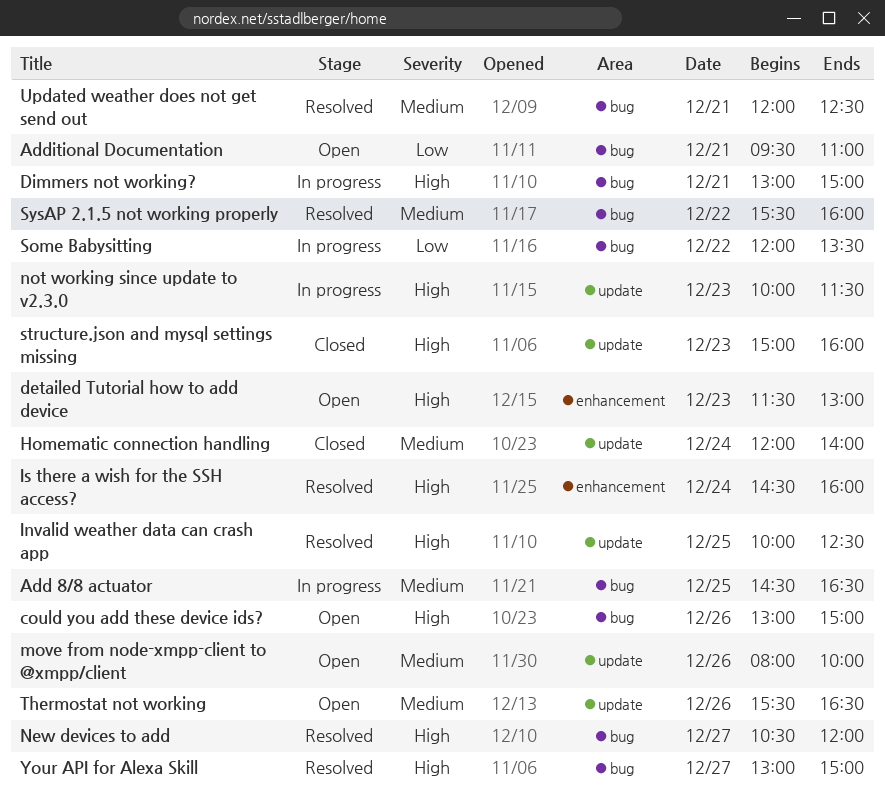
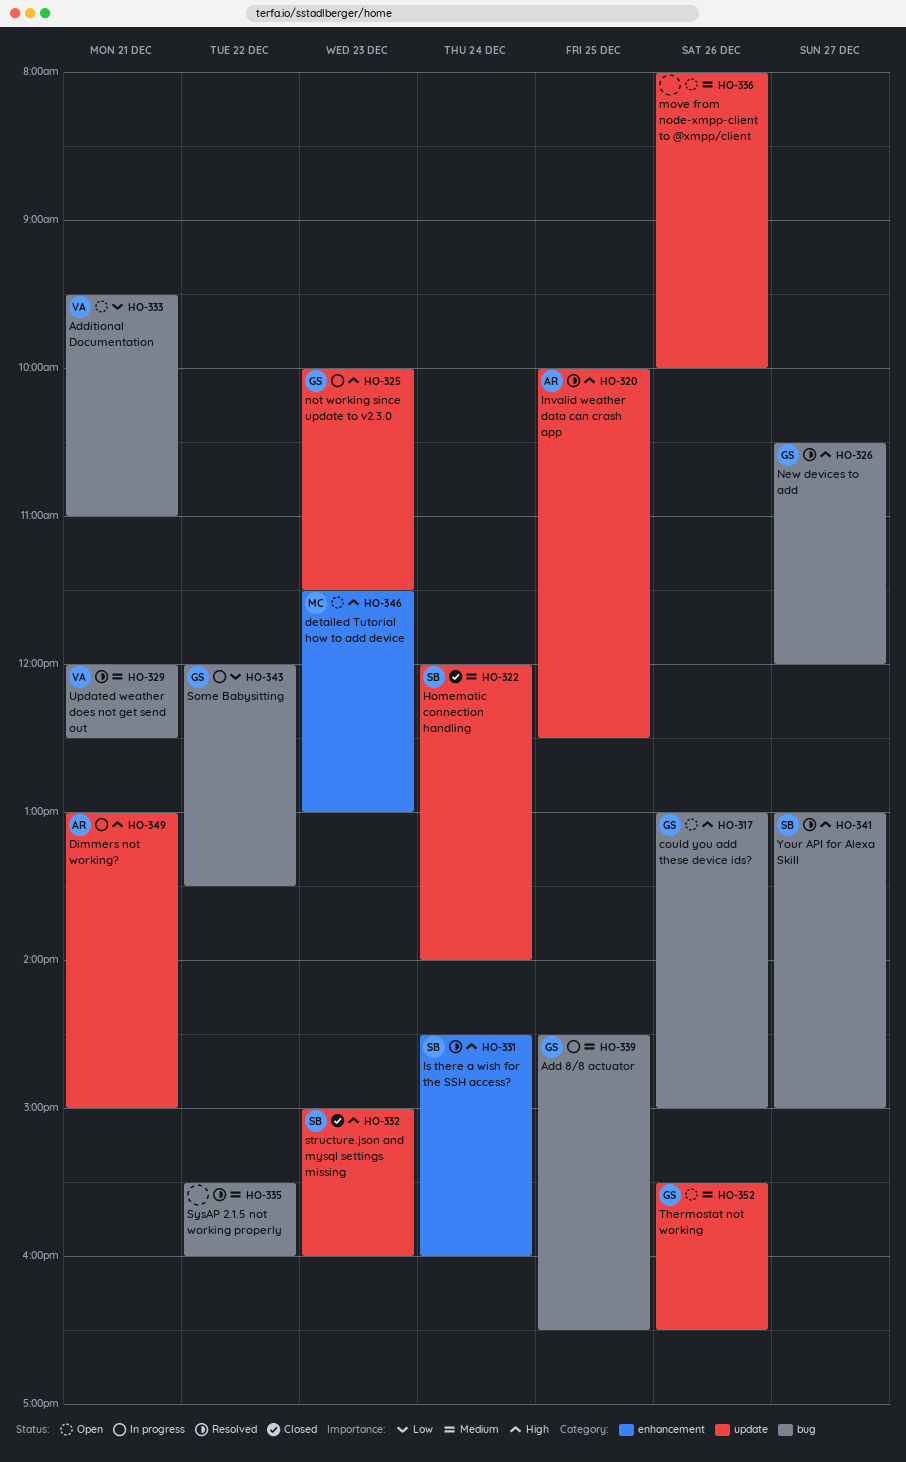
Dimmers not working?, label: bug -> update

